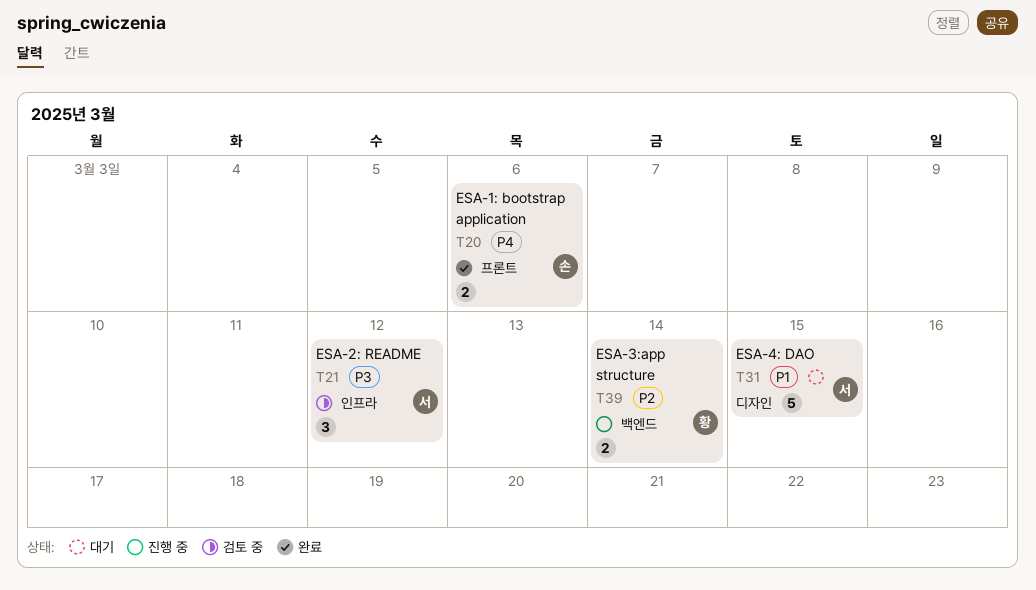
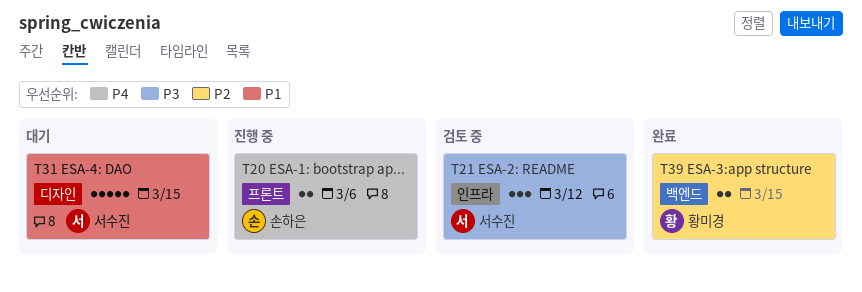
T20, status: 완료 -> 진행 중
T39, status: 진행 중 -> 완료
T39, due: Mar 14 -> Mar 15

